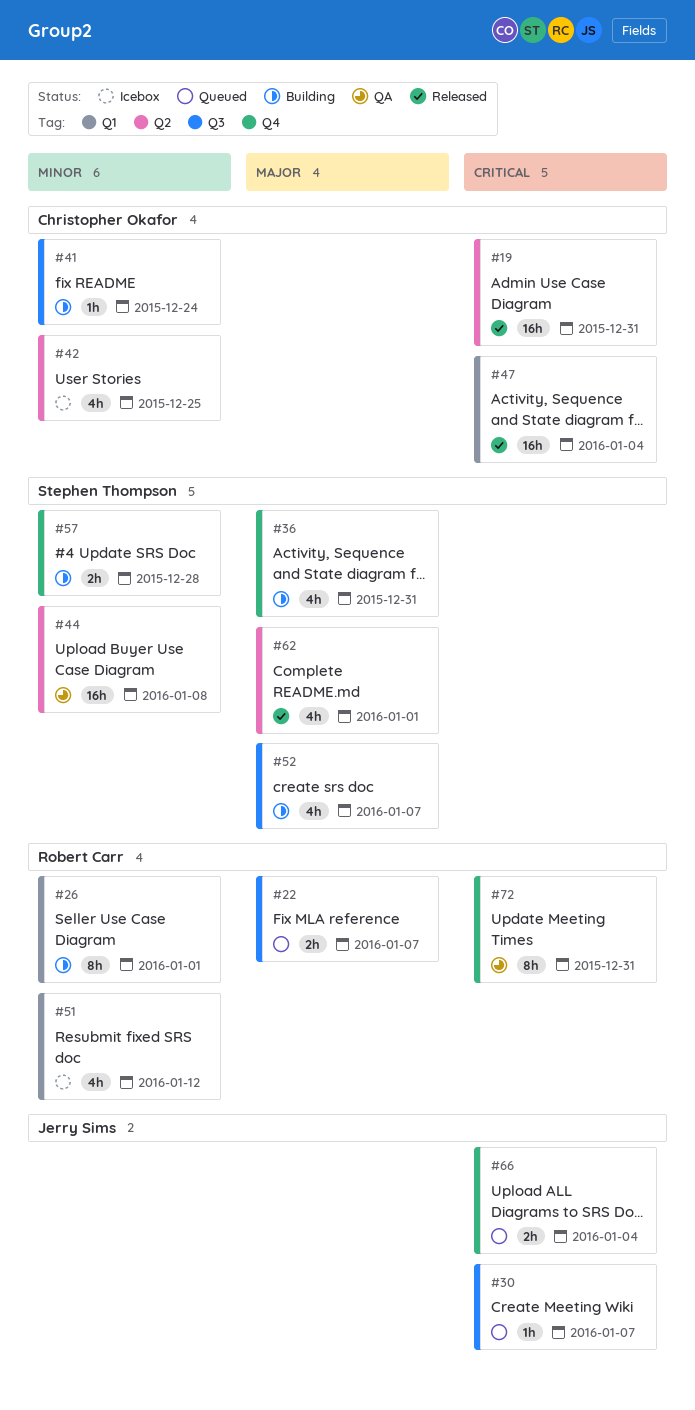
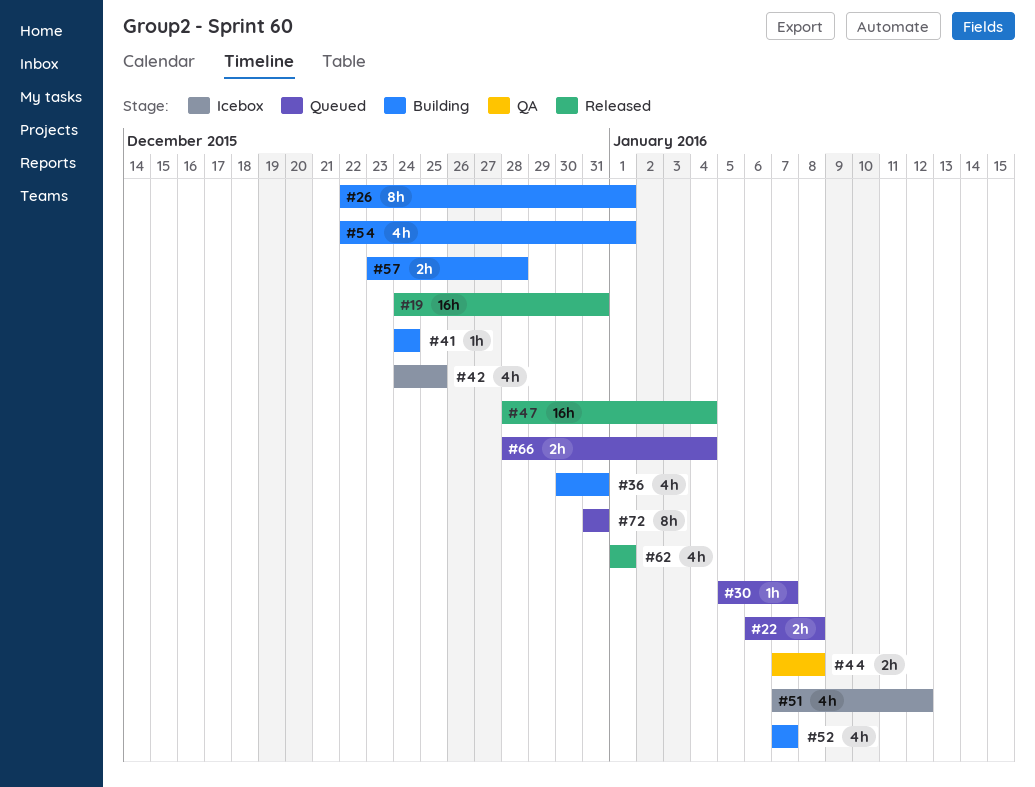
#22, due: Jan 7 -> Jan 8
#44, estimate: 16h -> 2h
#54: none -> present
#72, status: QA -> Queued

